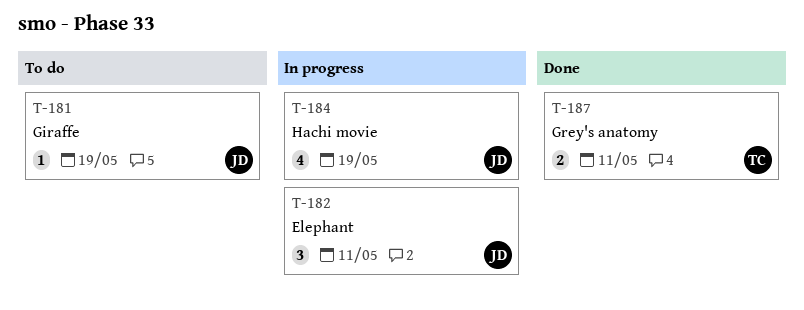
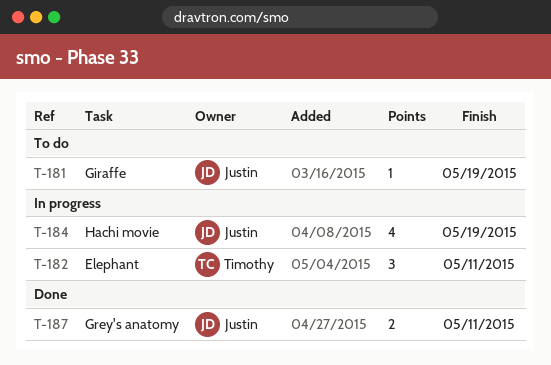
T-182, owner: Justin -> Timothy
T-187, owner: Timothy -> Justin

